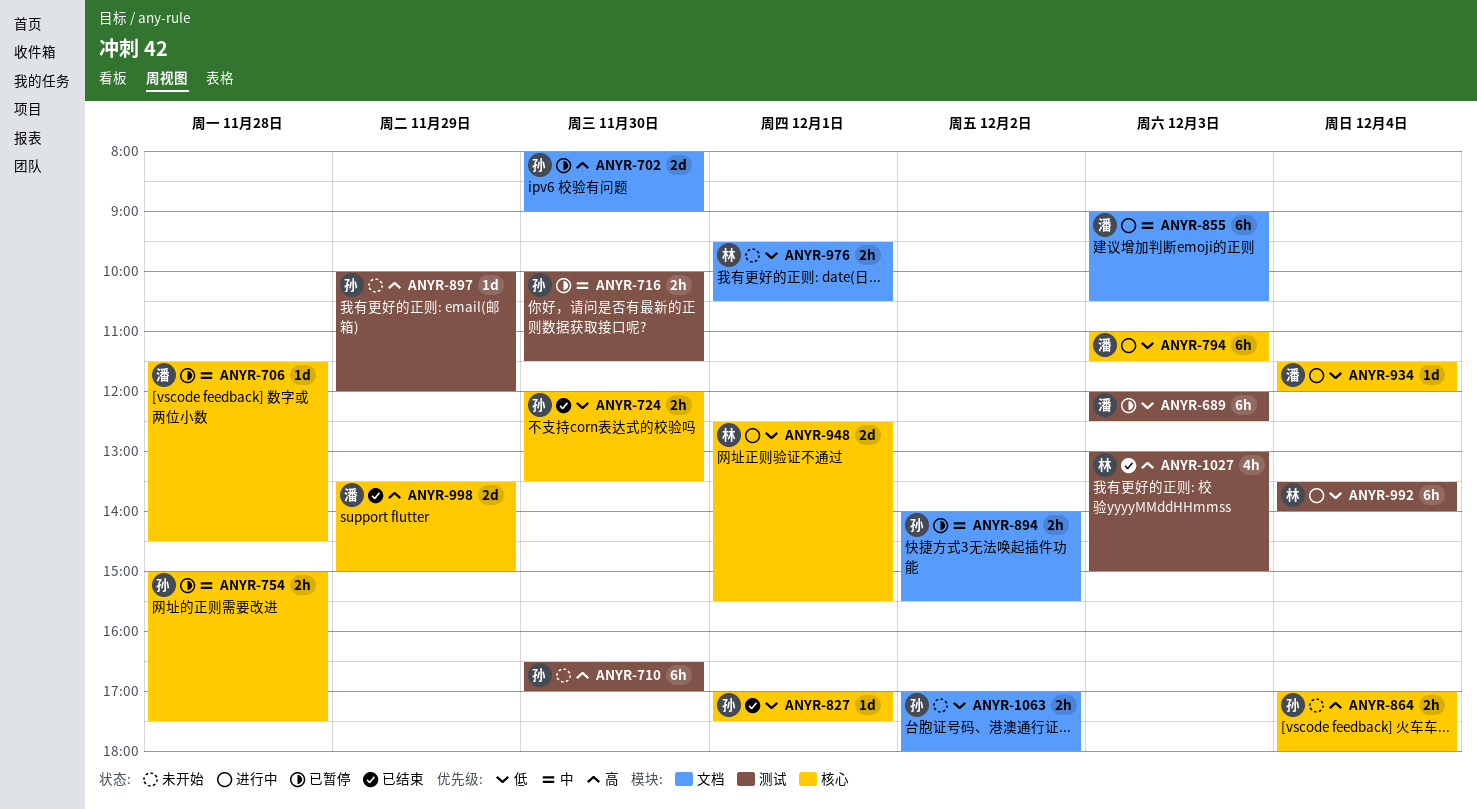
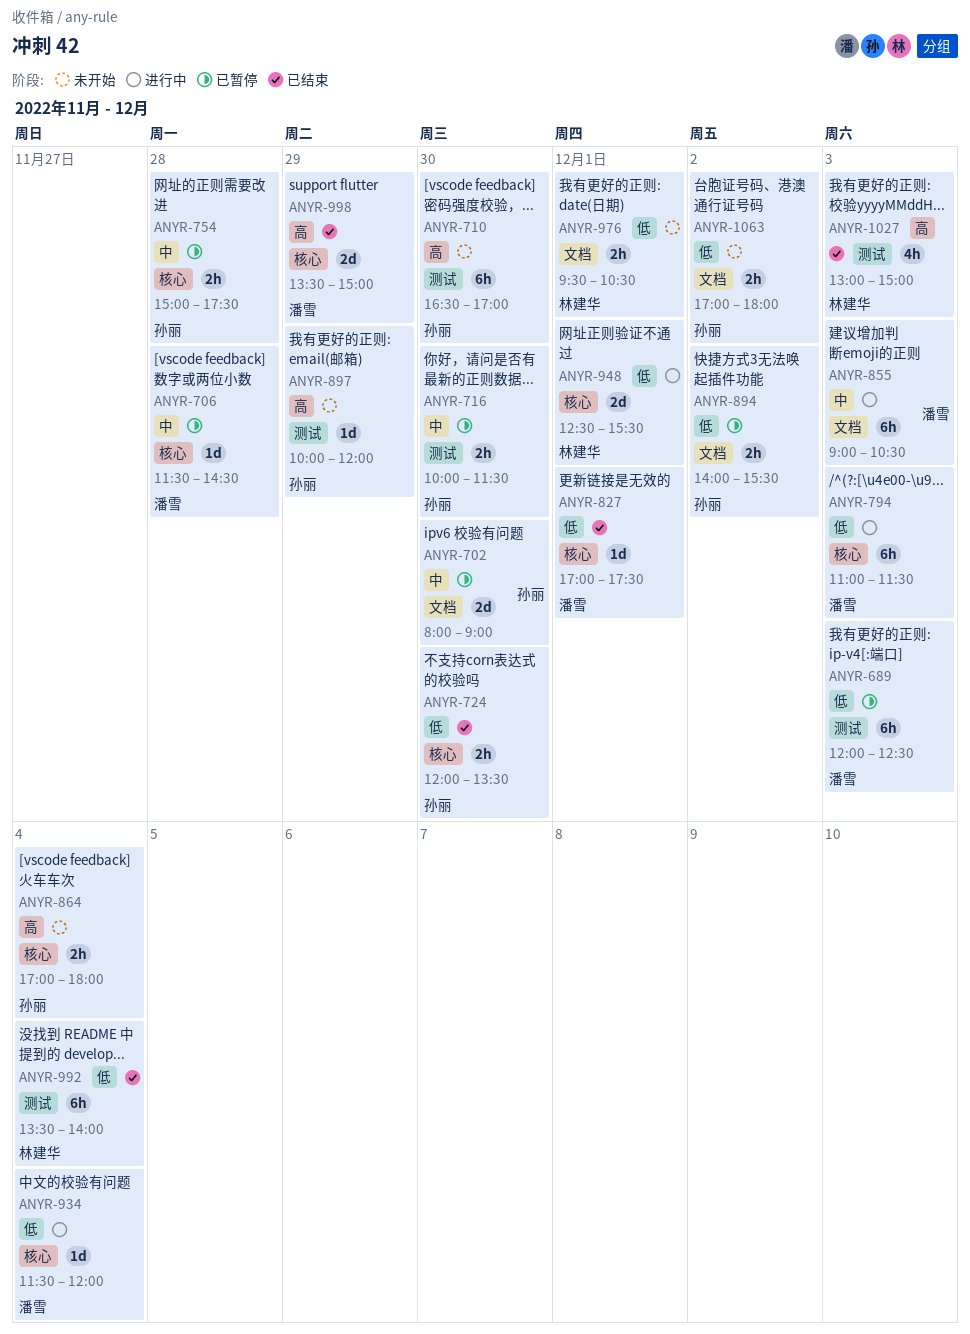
ANYR-702, priority: 高 -> 中
ANYR-827, owner: 孙丽 -> 潘雪
ANYR-894, priority: 中 -> 低
ANYR-992, status: 进行中 -> 已结束

